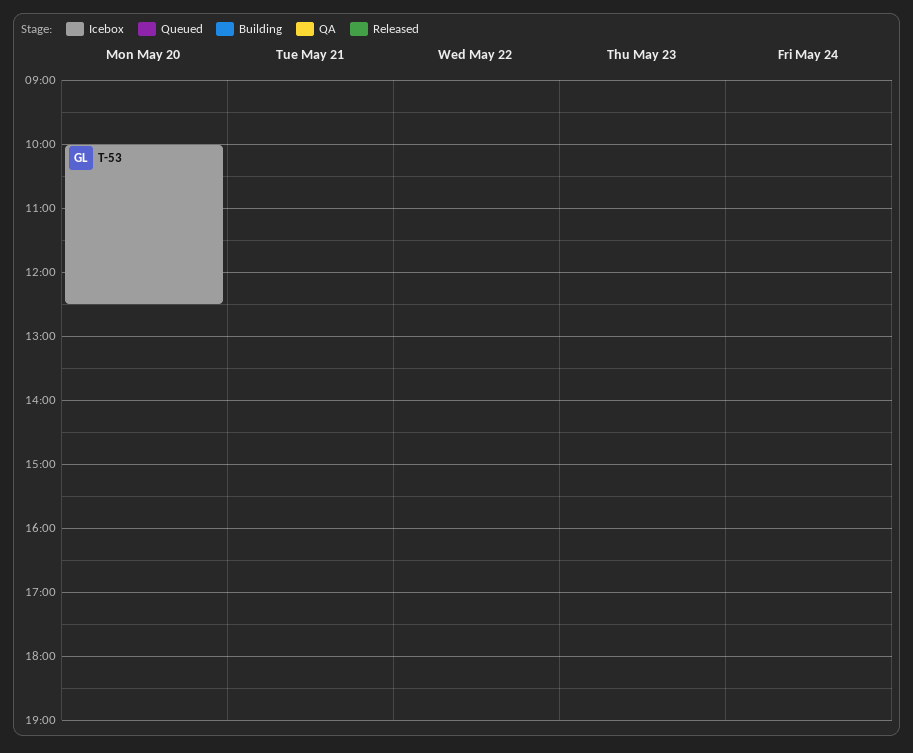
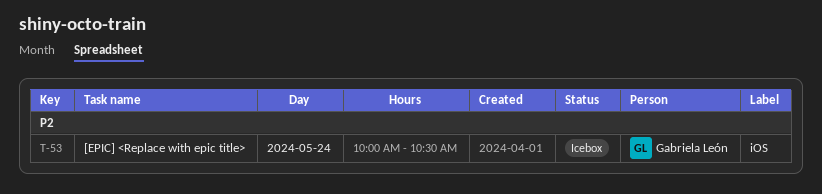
T-53, day: May 20 -> May 24
T-53, ends: 12:30 -> 10:30

